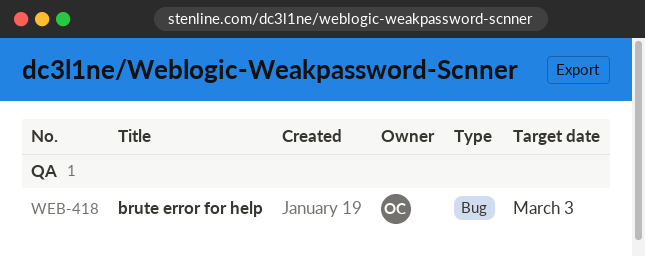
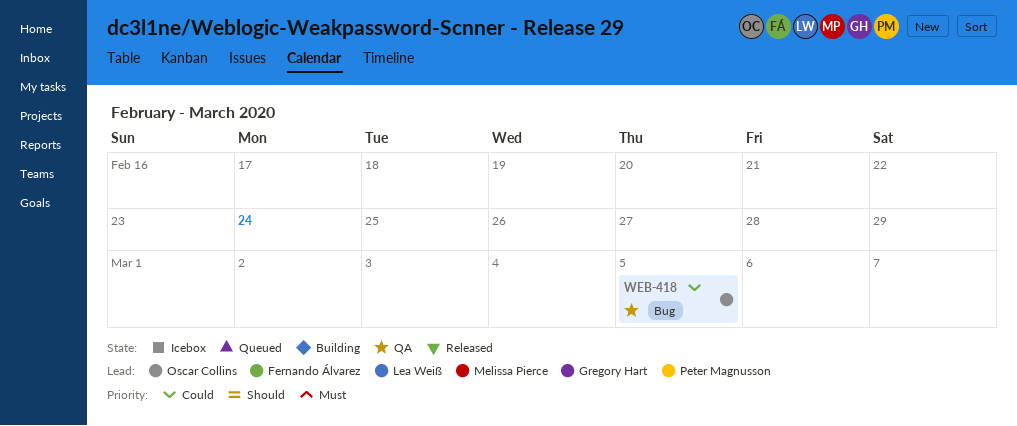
WEB-418, due: Mar 3 -> Mar 5

